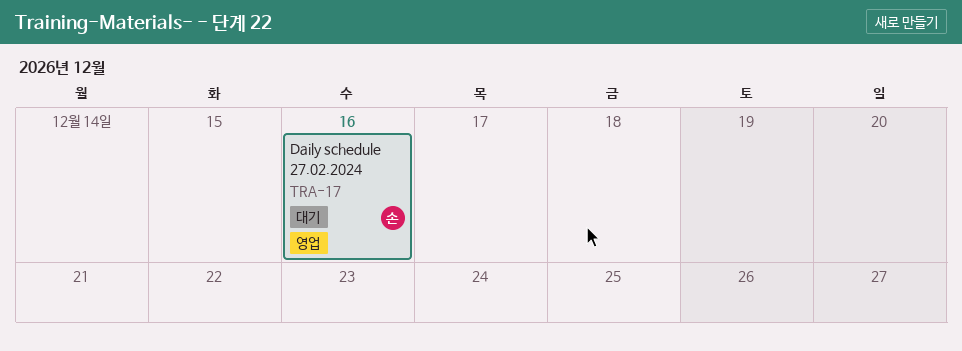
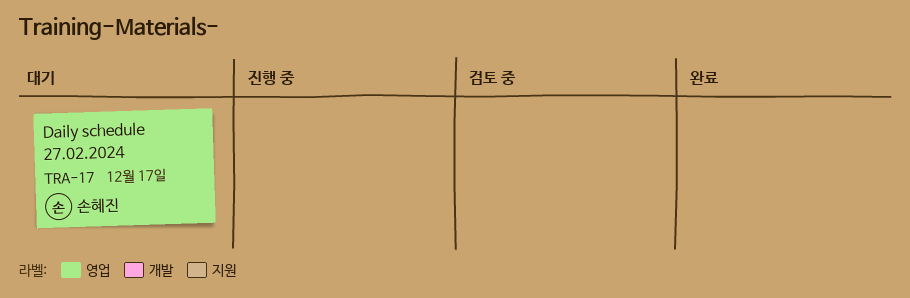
TRA-17, due: Dec 16 -> Dec 17

